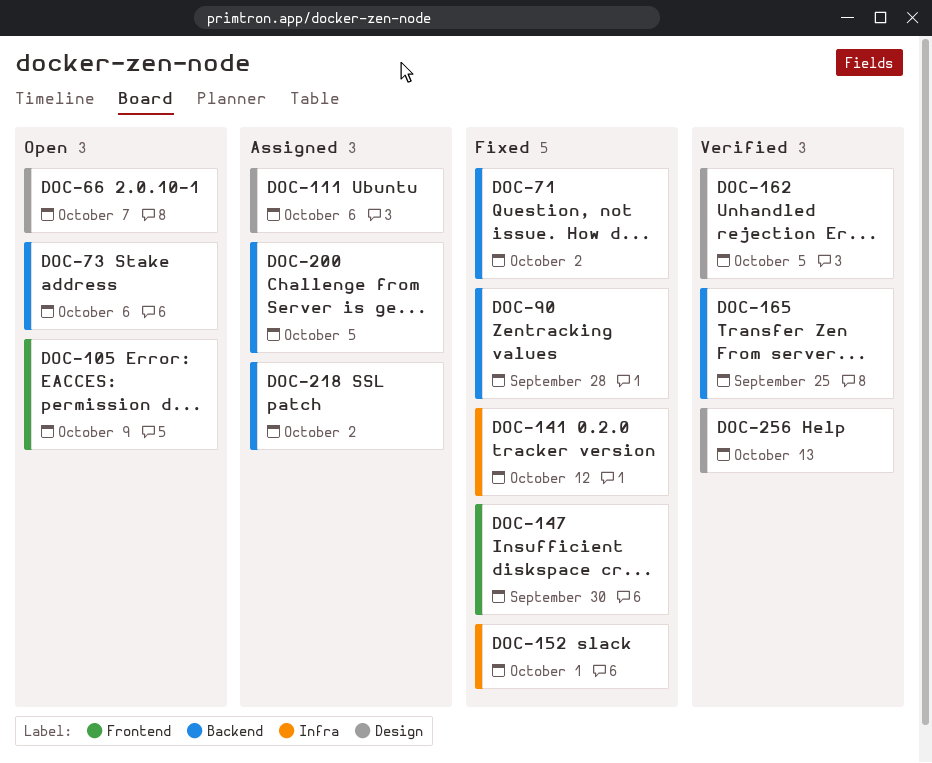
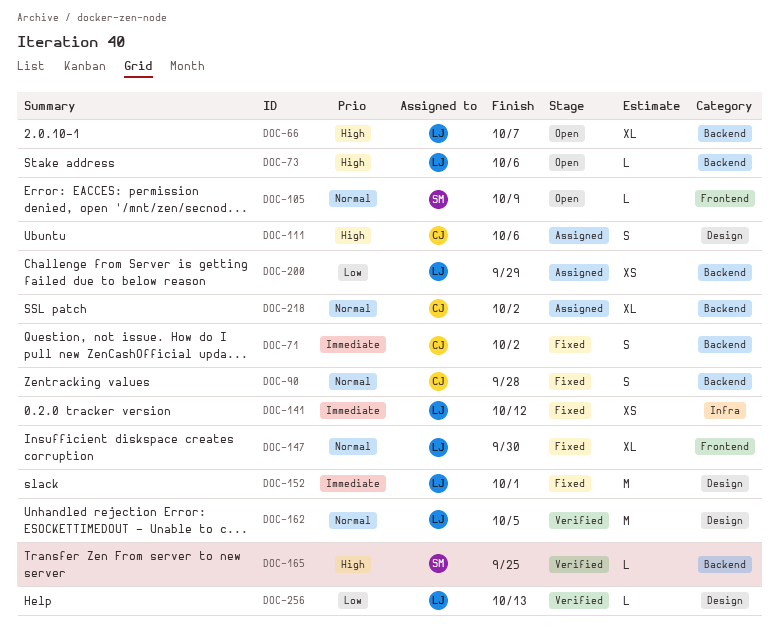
DOC-66, label: Design -> Backend
DOC-152, label: Infra -> Design
DOC-200, due: Oct 5 -> Sep 29

